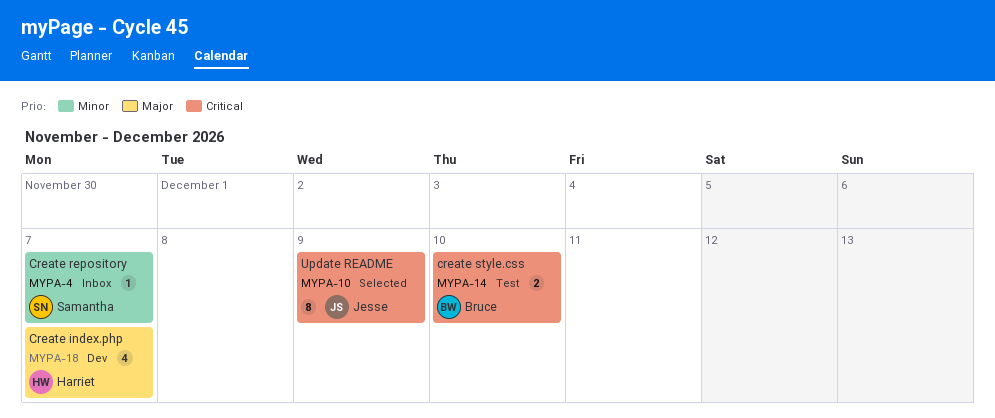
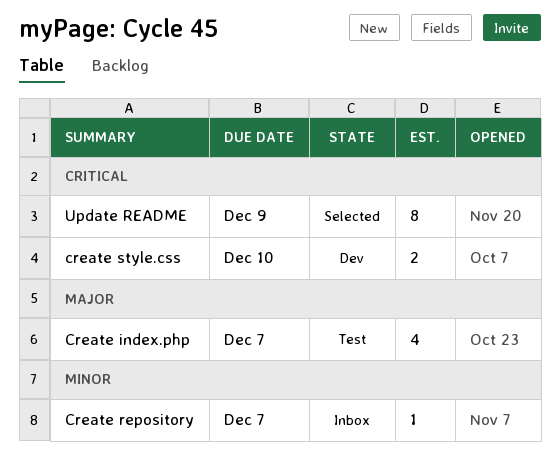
Create index.php, status: Dev -> Test
create style.css, status: Test -> Dev

